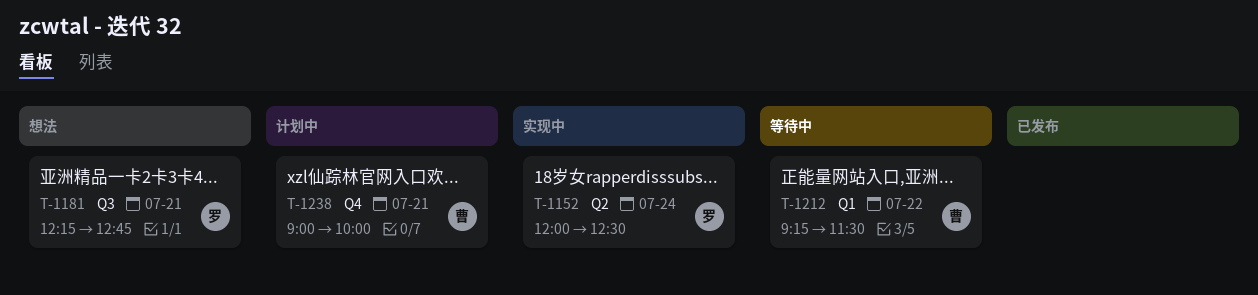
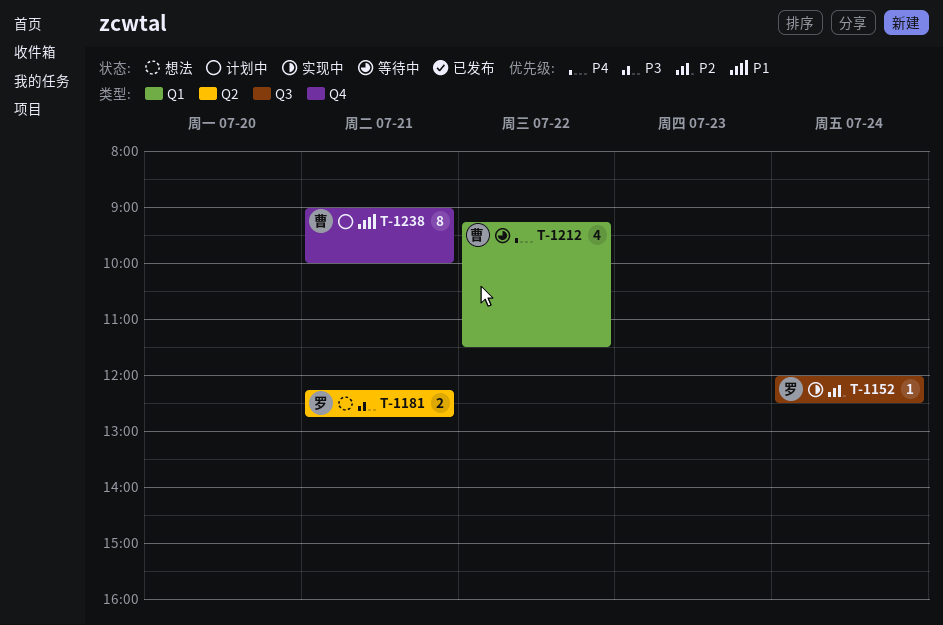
T-1152, label: Q2 -> Q3
T-1181, label: Q3 -> Q2

